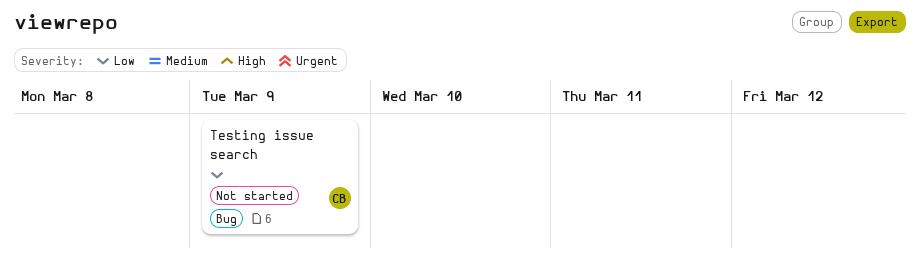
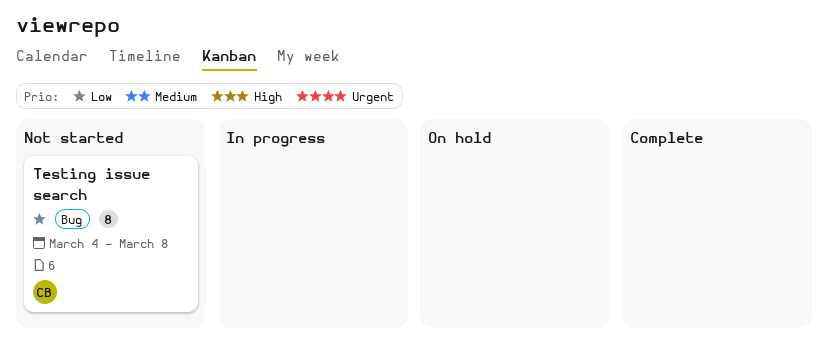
Testing issue search, due: Mar 9 -> Mar 8

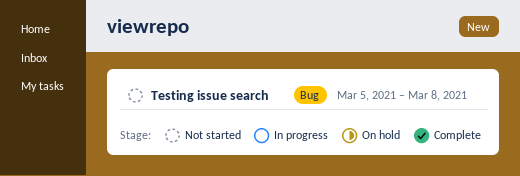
Testing issue search, start: Mar 4 -> Mar 5

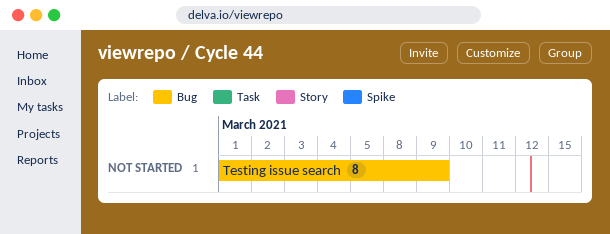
Testing issue search, start: Mar 5 -> Mar 1
Testing issue search, due: Mar 8 -> Mar 9

